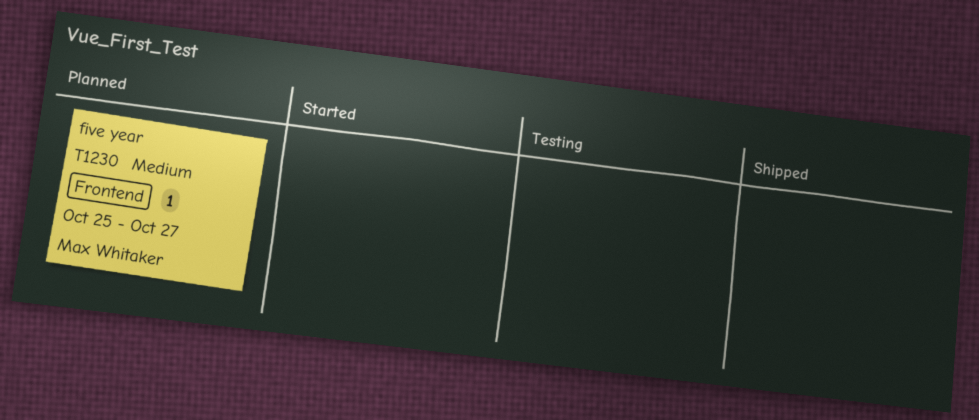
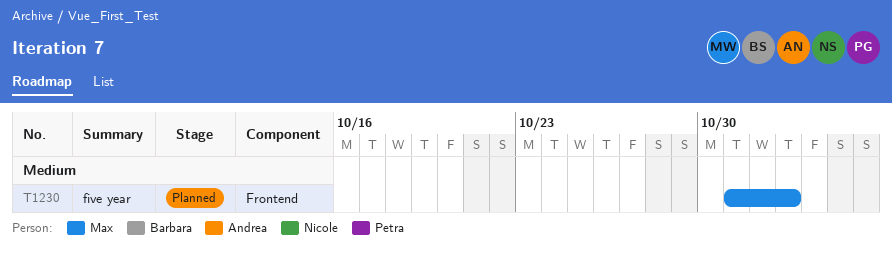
T1230, start: Oct 25 -> Oct 31
T1230, due: Oct 27 -> Nov 2

